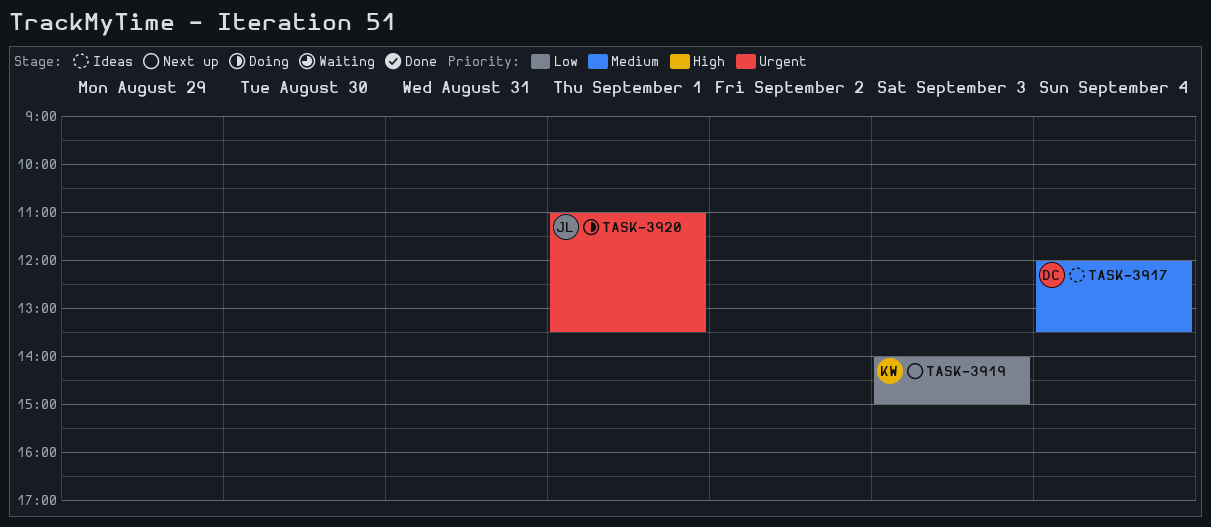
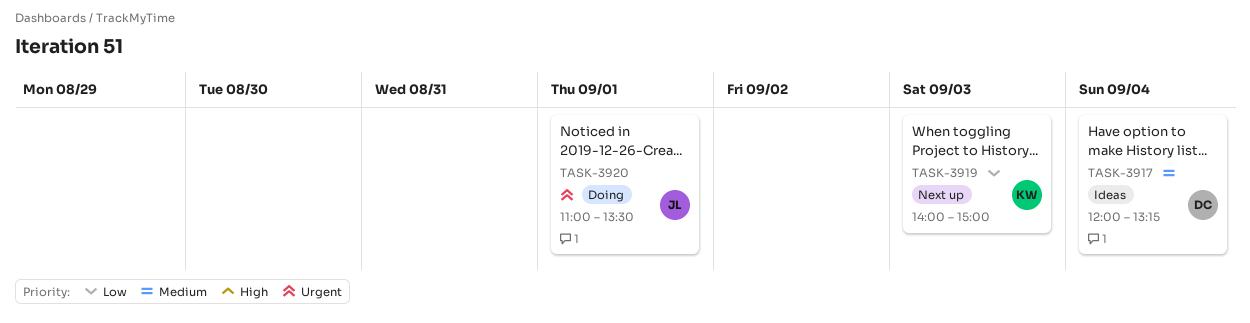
TASK-3917, ends: 13:30 -> 13:15

